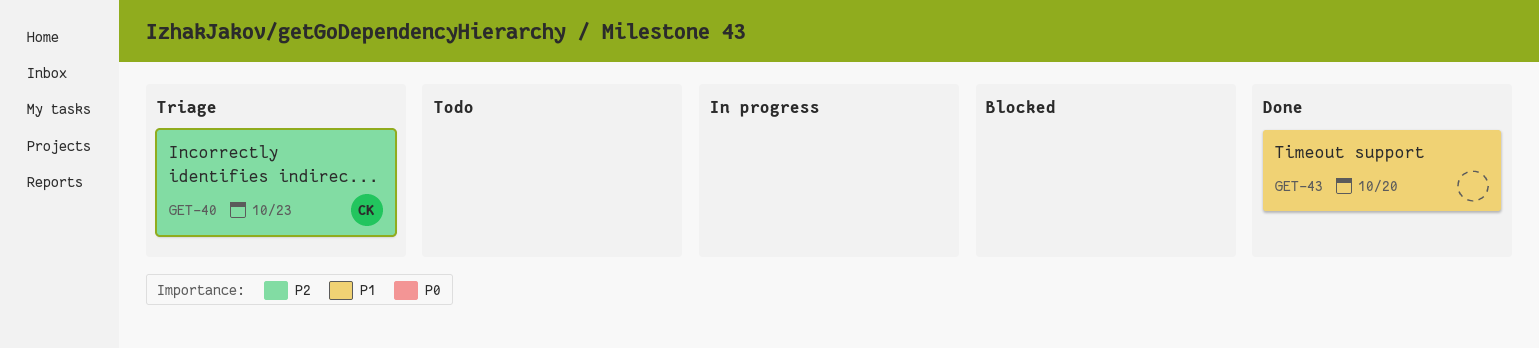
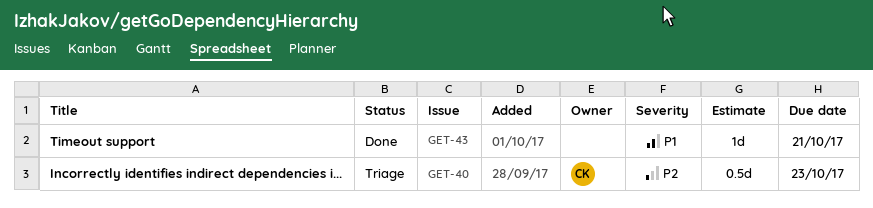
GET-43, due: Oct 20 -> Oct 21

